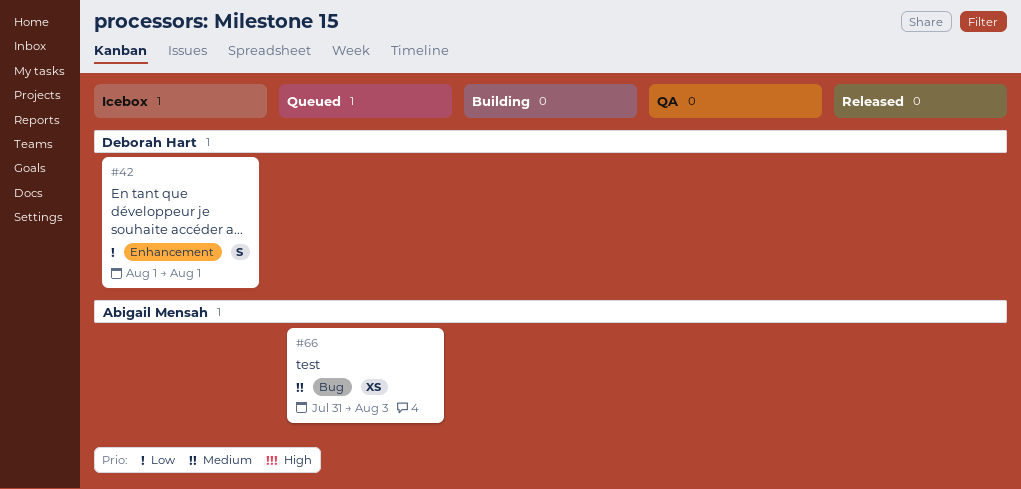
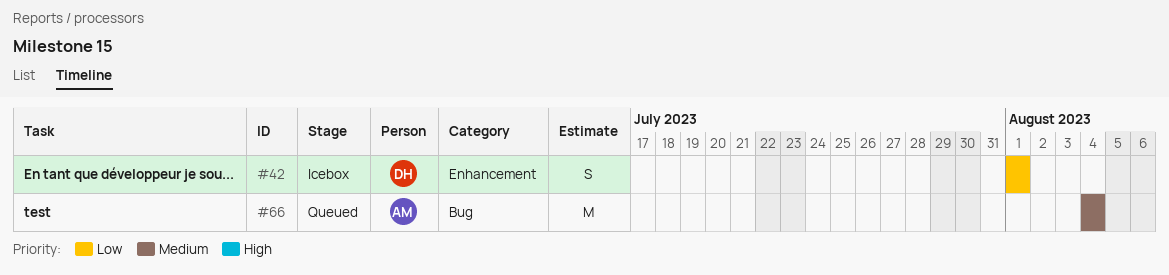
#66, estimate: XS -> M
#66, start: Jul 31 -> Aug 4
#66, due: Aug 3 -> Aug 4

